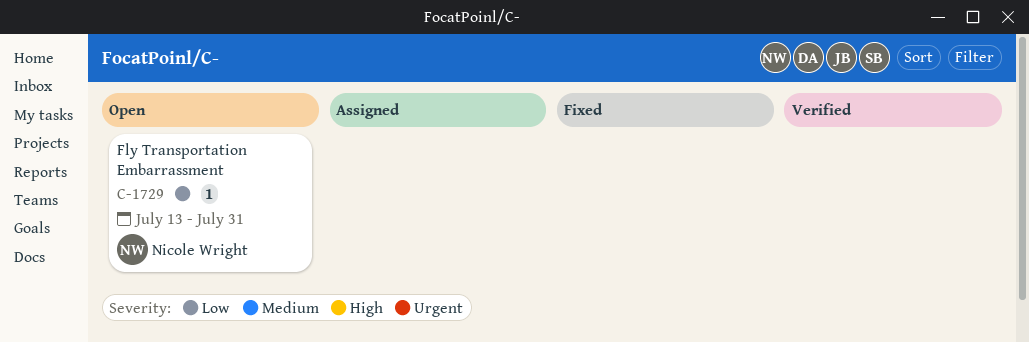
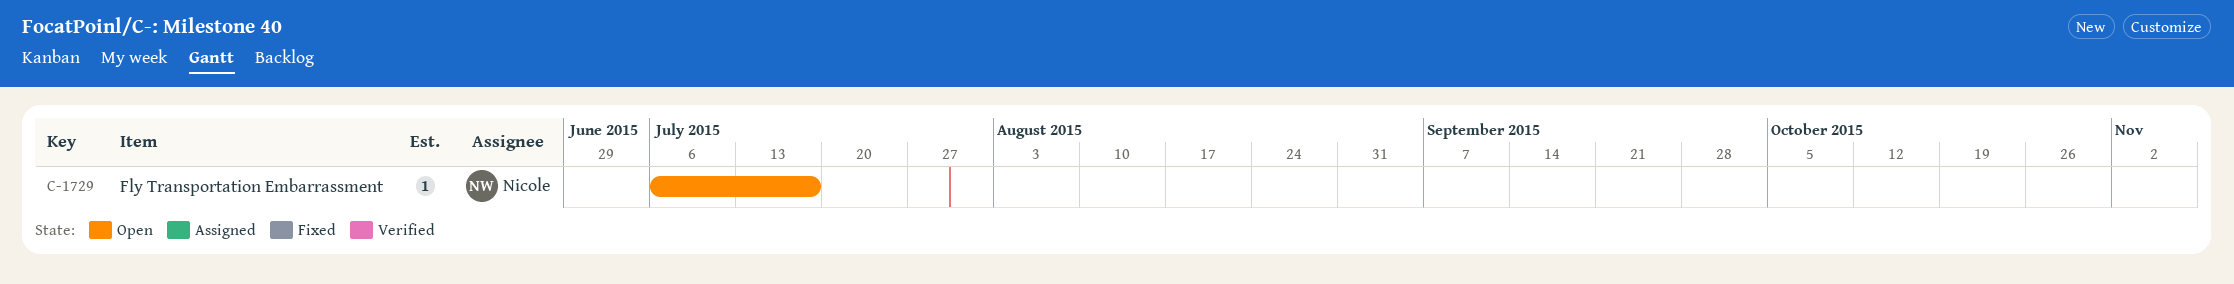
C-1729, start: Jul 13 -> Jul 6
C-1729, due: Jul 31 -> Jul 17

